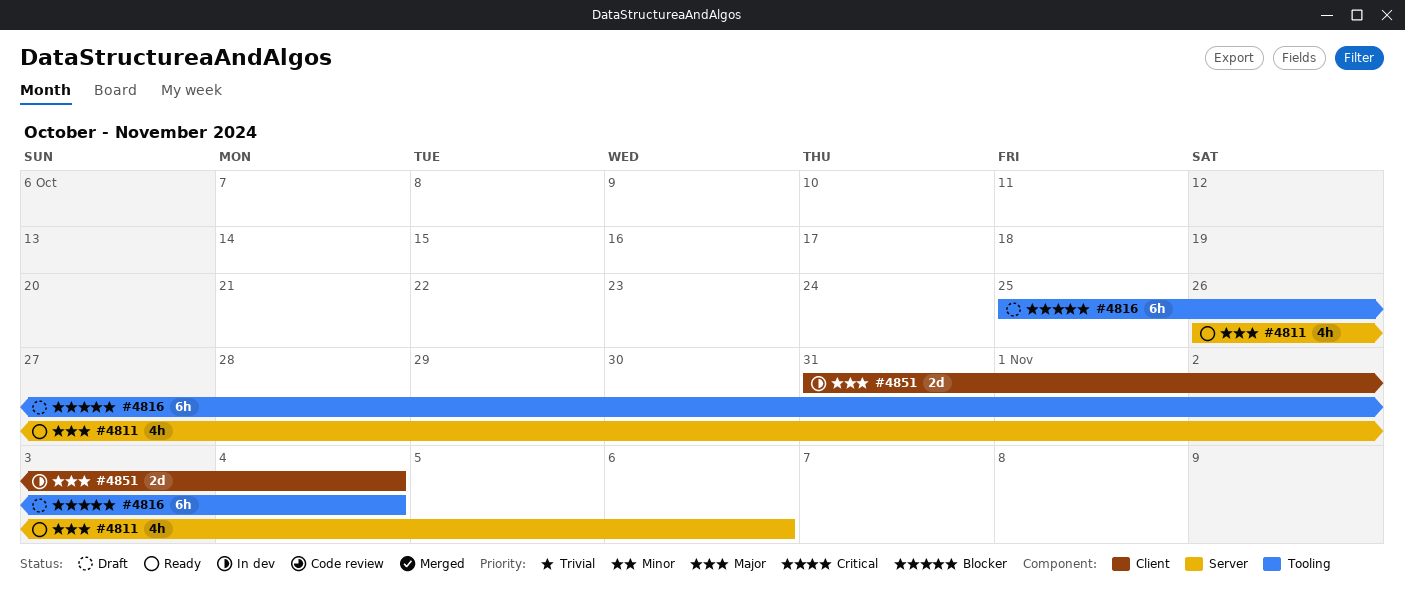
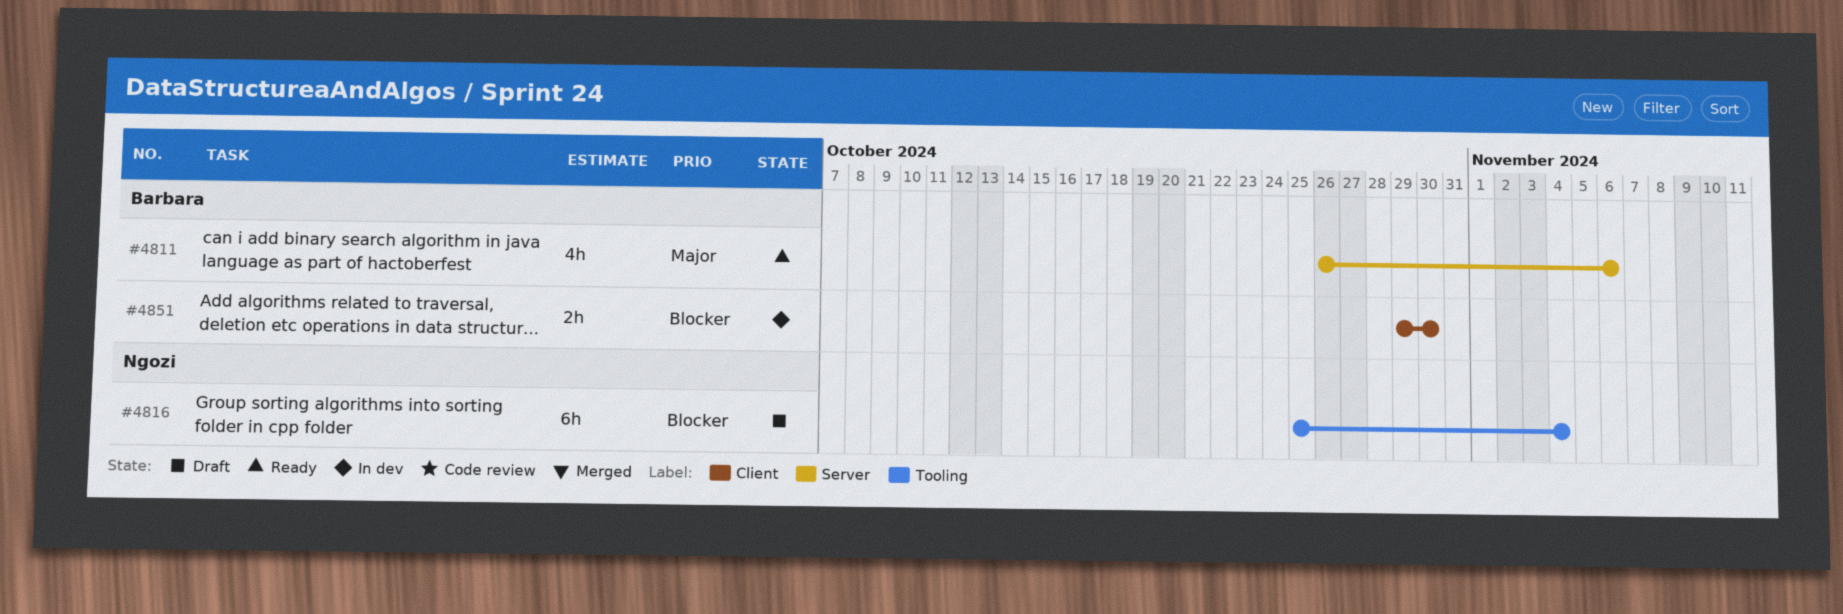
#4851, priority: Major -> Blocker
#4851, estimate: 2d -> 2h
#4851, start: Oct 31 -> Oct 29
#4851, due: Nov 4 -> Oct 30

